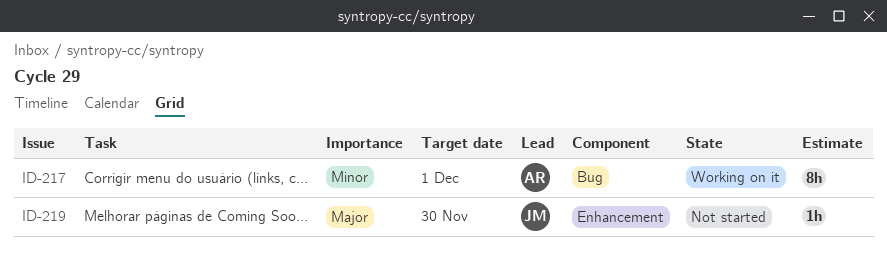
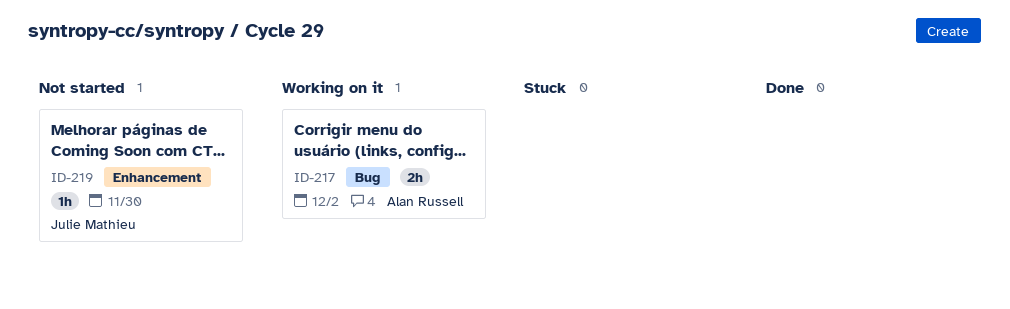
ID-217, estimate: 8h -> 2h
ID-217, due: Dec 1 -> Dec 2

